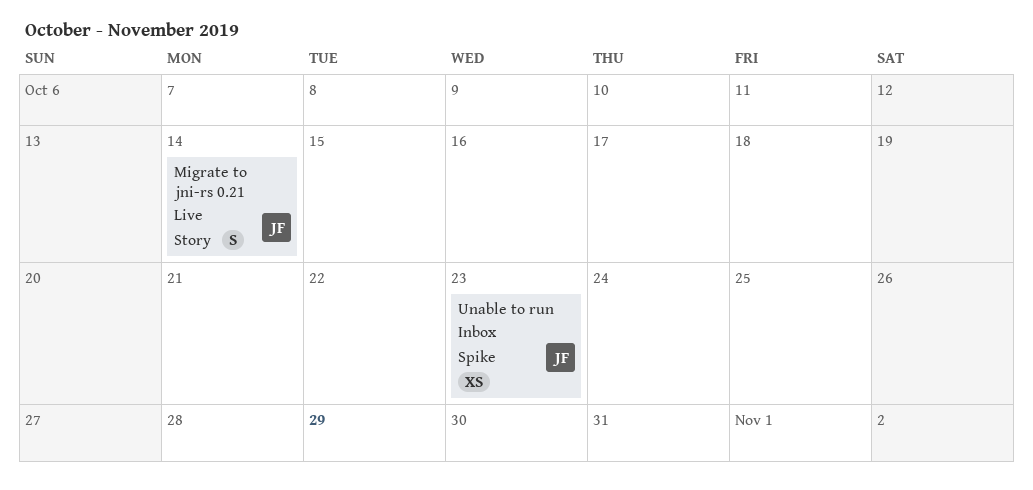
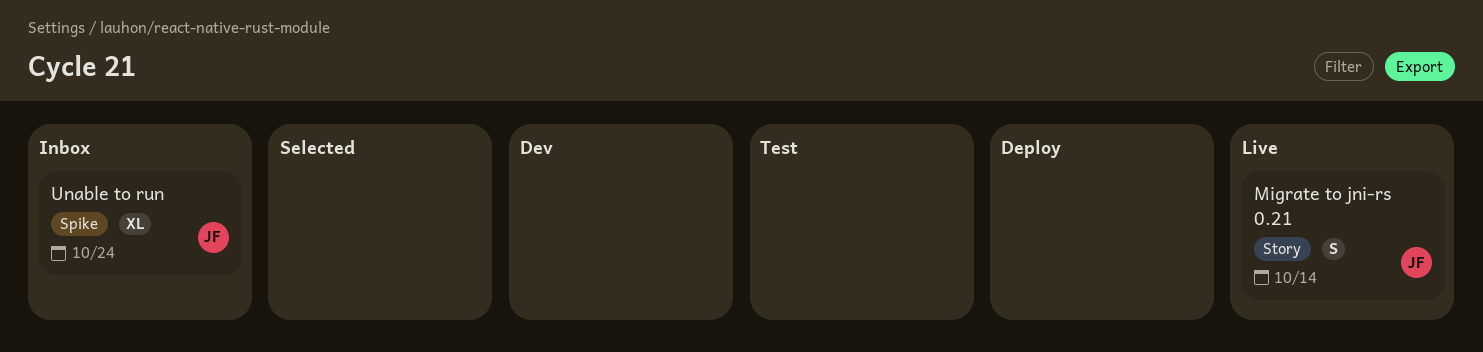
Unable to run, estimate: XS -> XL
Unable to run, due: Oct 23 -> Oct 24

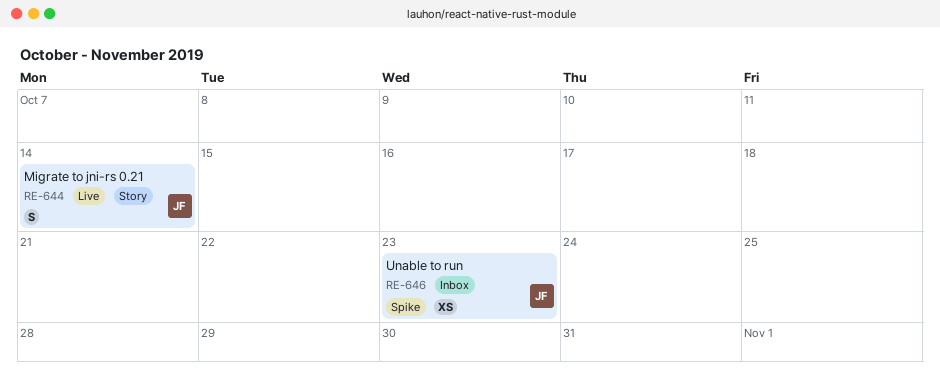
Unable to run, estimate: XL -> XS
Unable to run, due: Oct 24 -> Oct 23

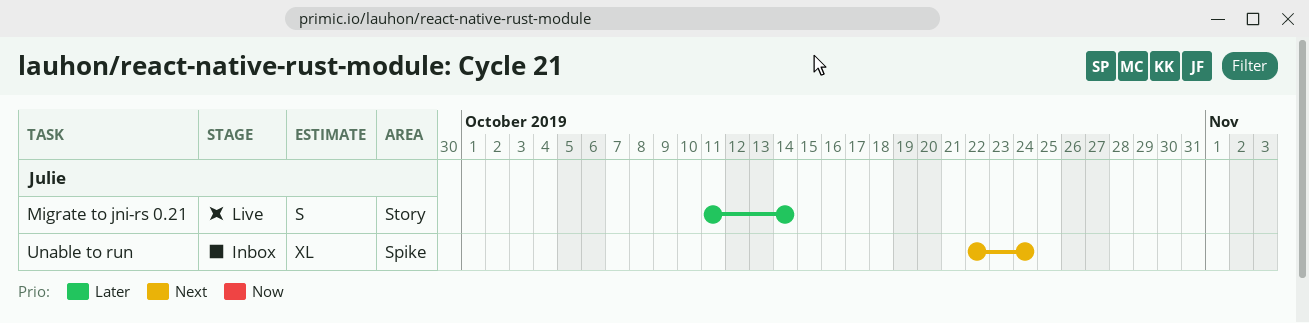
Unable to run, estimate: XS -> XL
Unable to run, due: Oct 23 -> Oct 24

